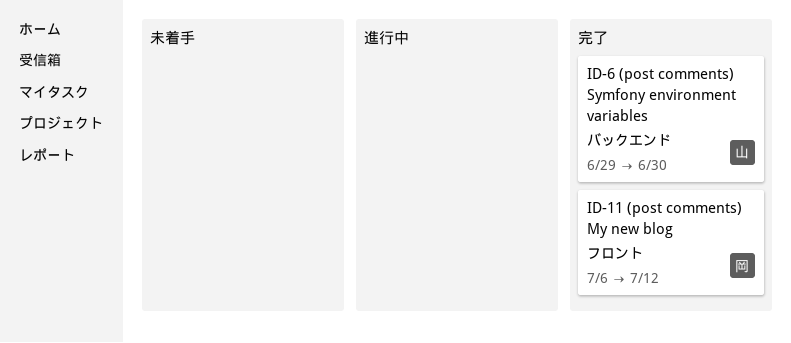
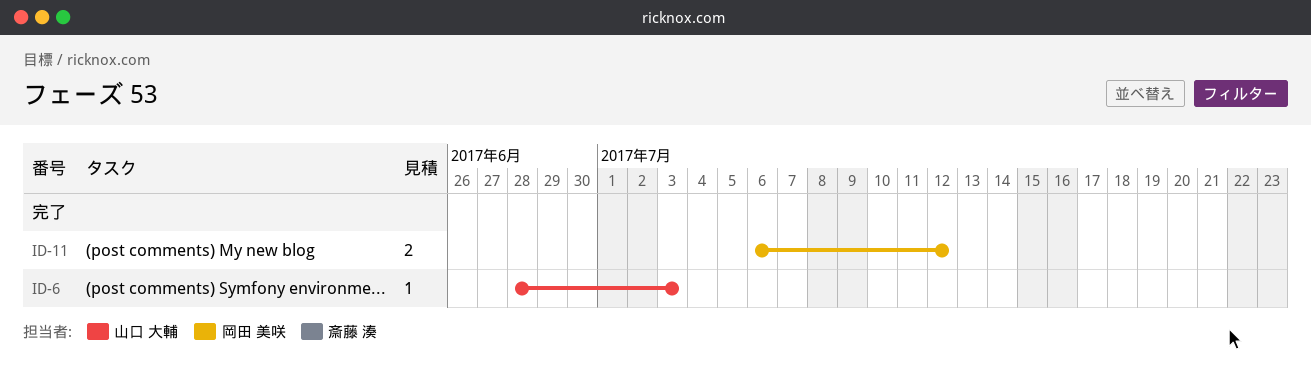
ID-6, start: Jun 29 -> Jun 28
ID-6, due: Jun 30 -> Jul 3

